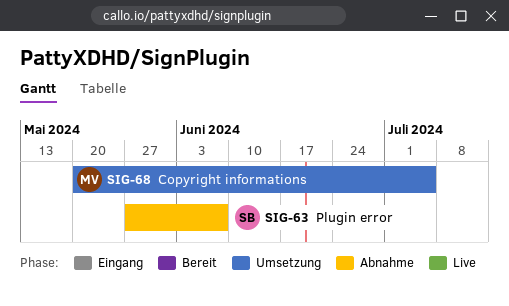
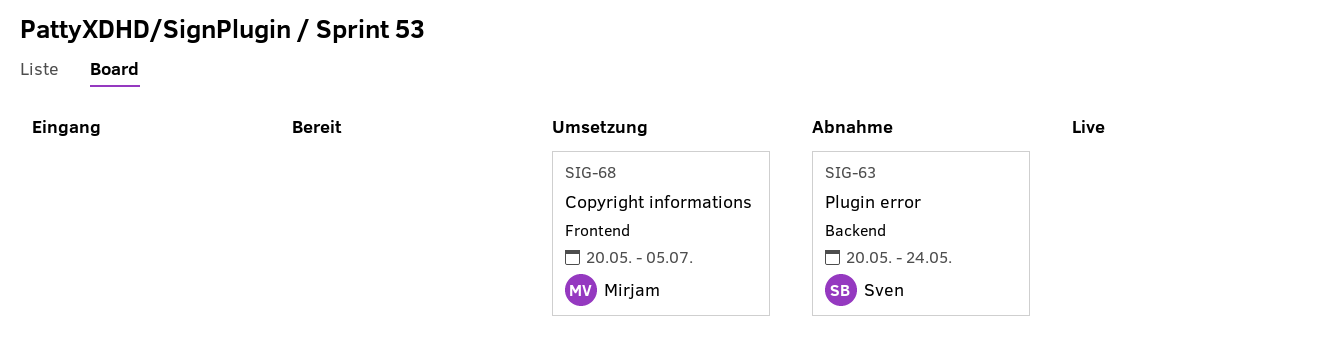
SIG-63, start: May 27 -> May 20
SIG-63, due: Jun 7 -> May 24

